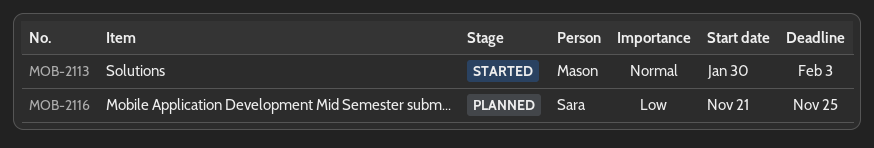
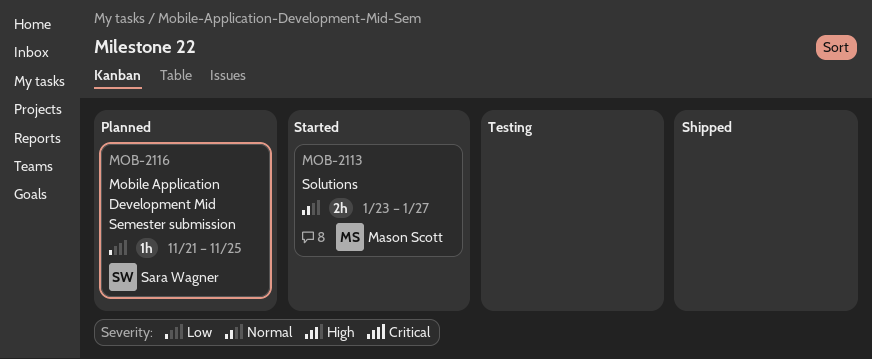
MOB-2113, start: Jan 30 -> Jan 23
MOB-2113, due: Feb 3 -> Jan 27

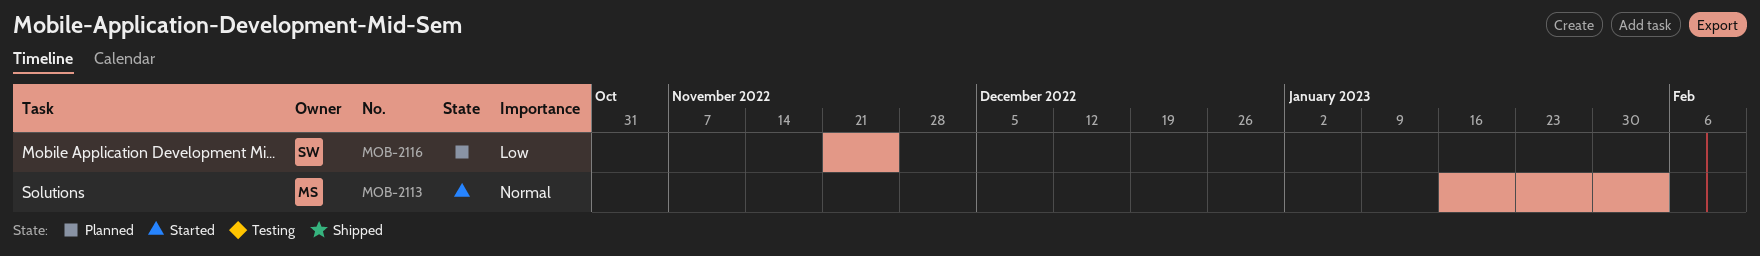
MOB-2113, start: Jan 23 -> Jan 16
MOB-2113, due: Jan 27 -> Feb 3

